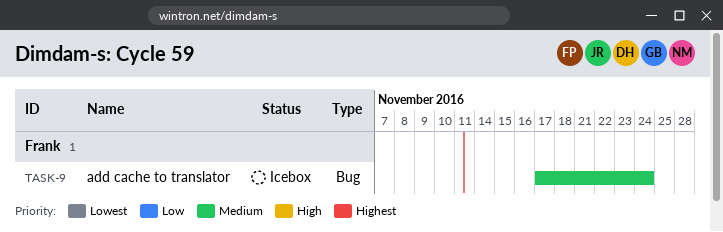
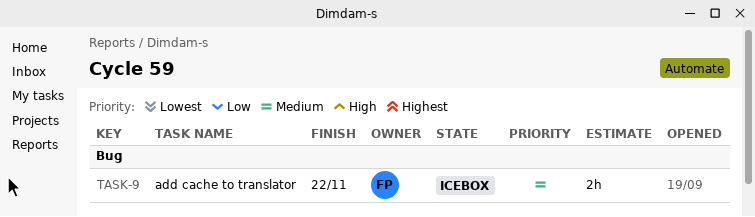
TASK-9, due: Nov 24 -> Nov 22

